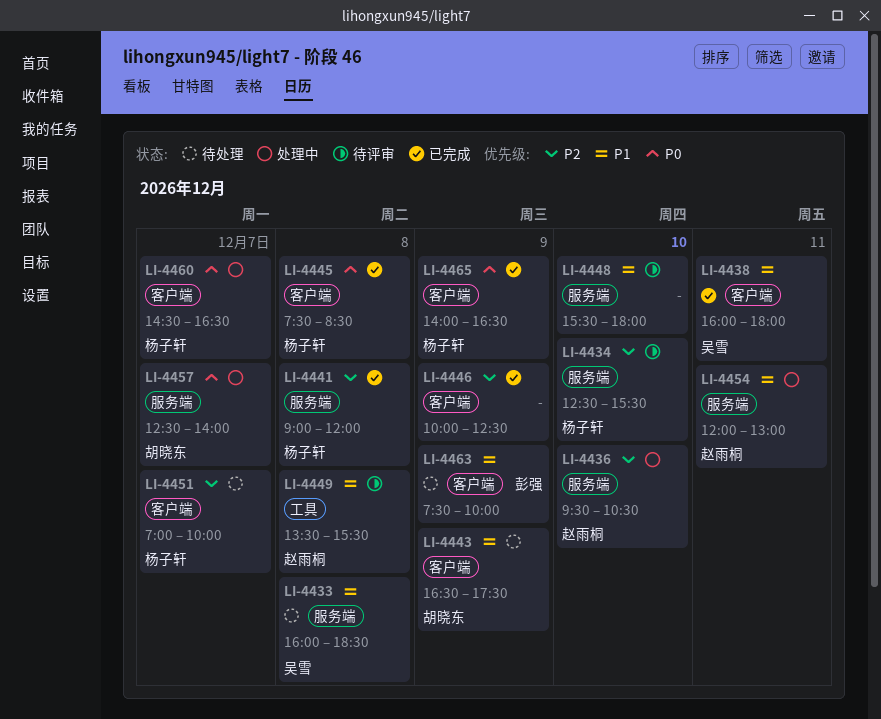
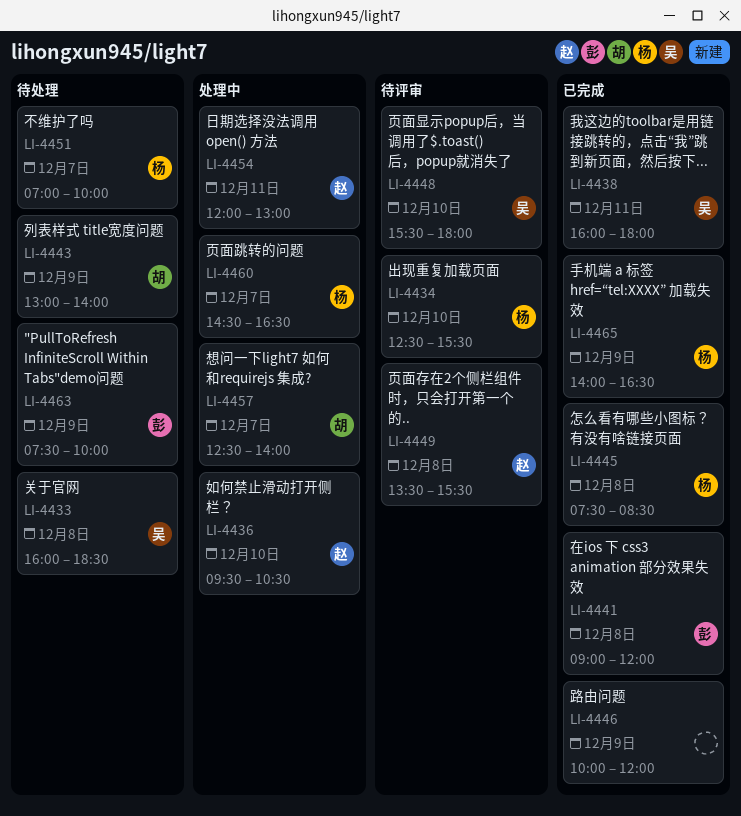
LI-4441, owner: 杨子轩 -> 彭强
LI-4443, begins: 16:30 -> 13:00
LI-4443, ends: 17:30 -> 14:00
LI-4446, ends: 12:30 -> 12:00
LI-4448, owner: none -> 吴雪

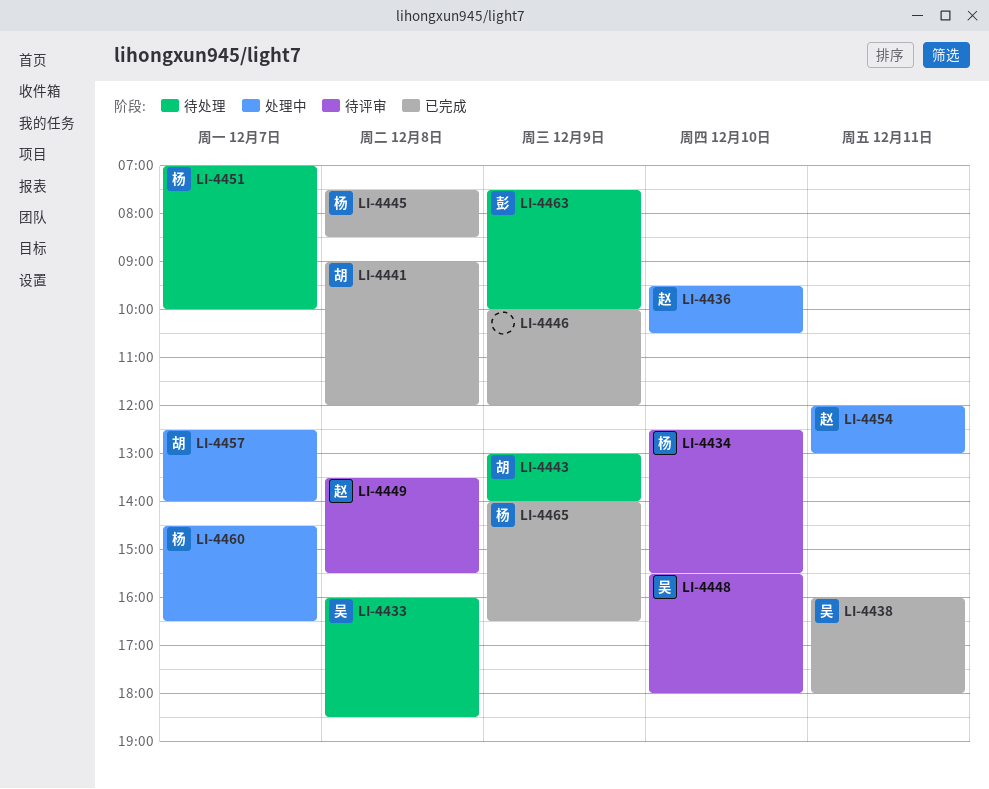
LI-4441, owner: 彭 -> 胡

